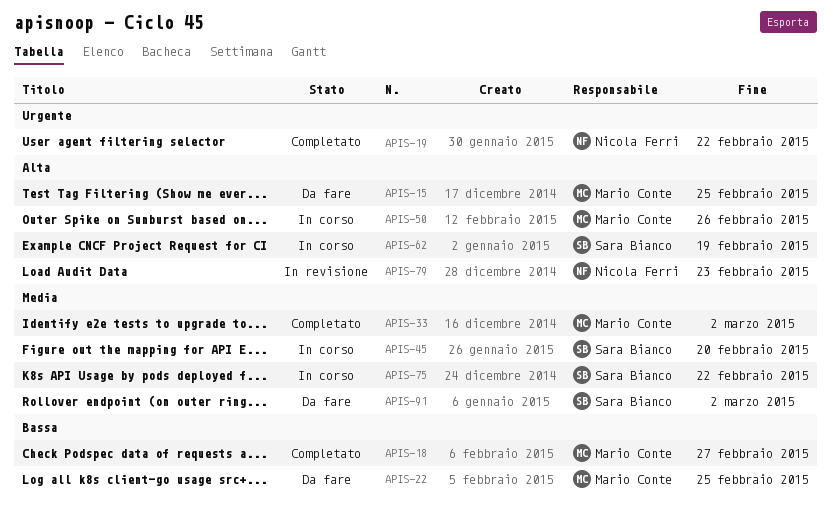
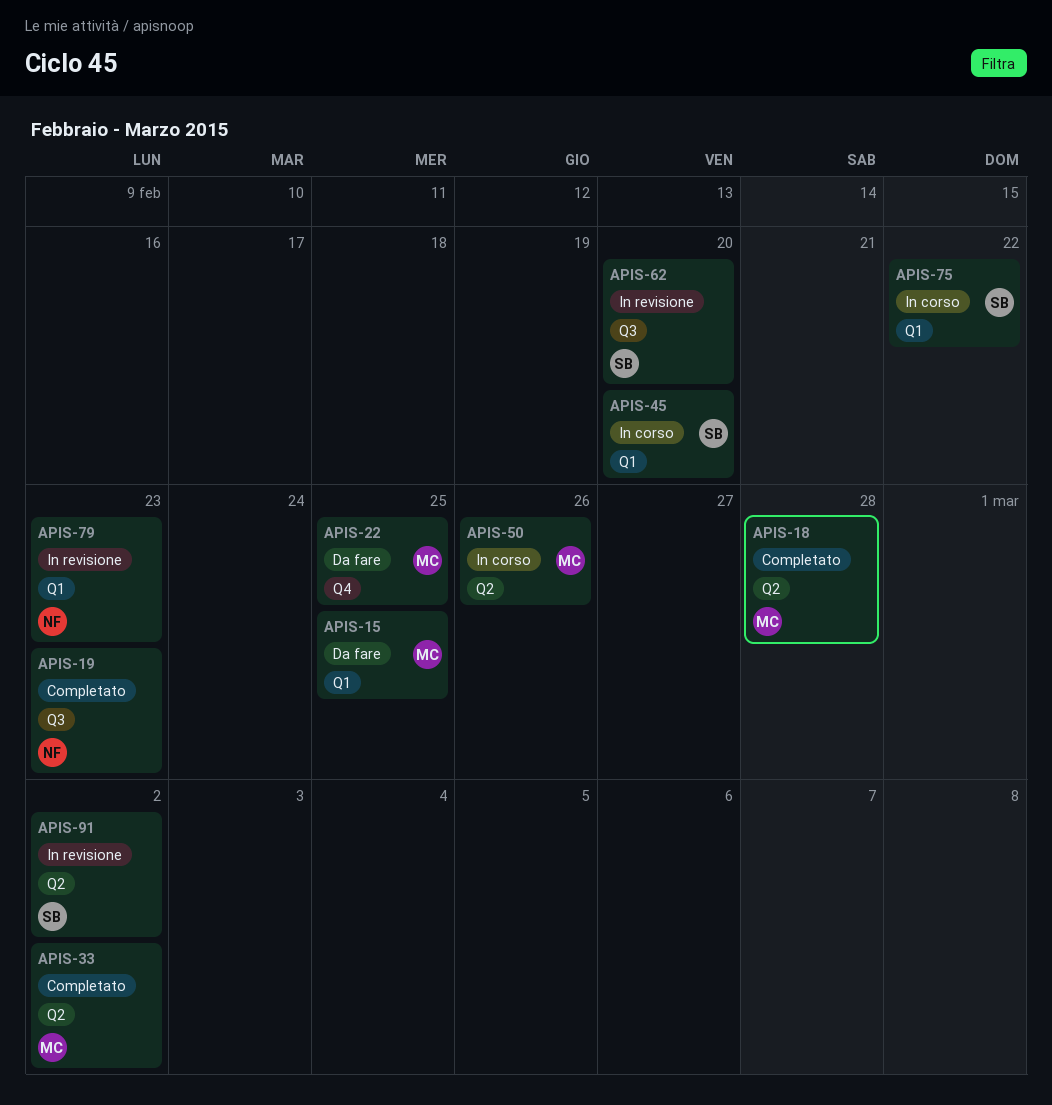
APIS-18, due: Feb 27 -> Feb 28
APIS-19, due: Feb 22 -> Feb 23
APIS-62, status: In corso -> In revisione
APIS-62, due: Feb 19 -> Feb 20
APIS-91, status: Da fare -> In revisione

